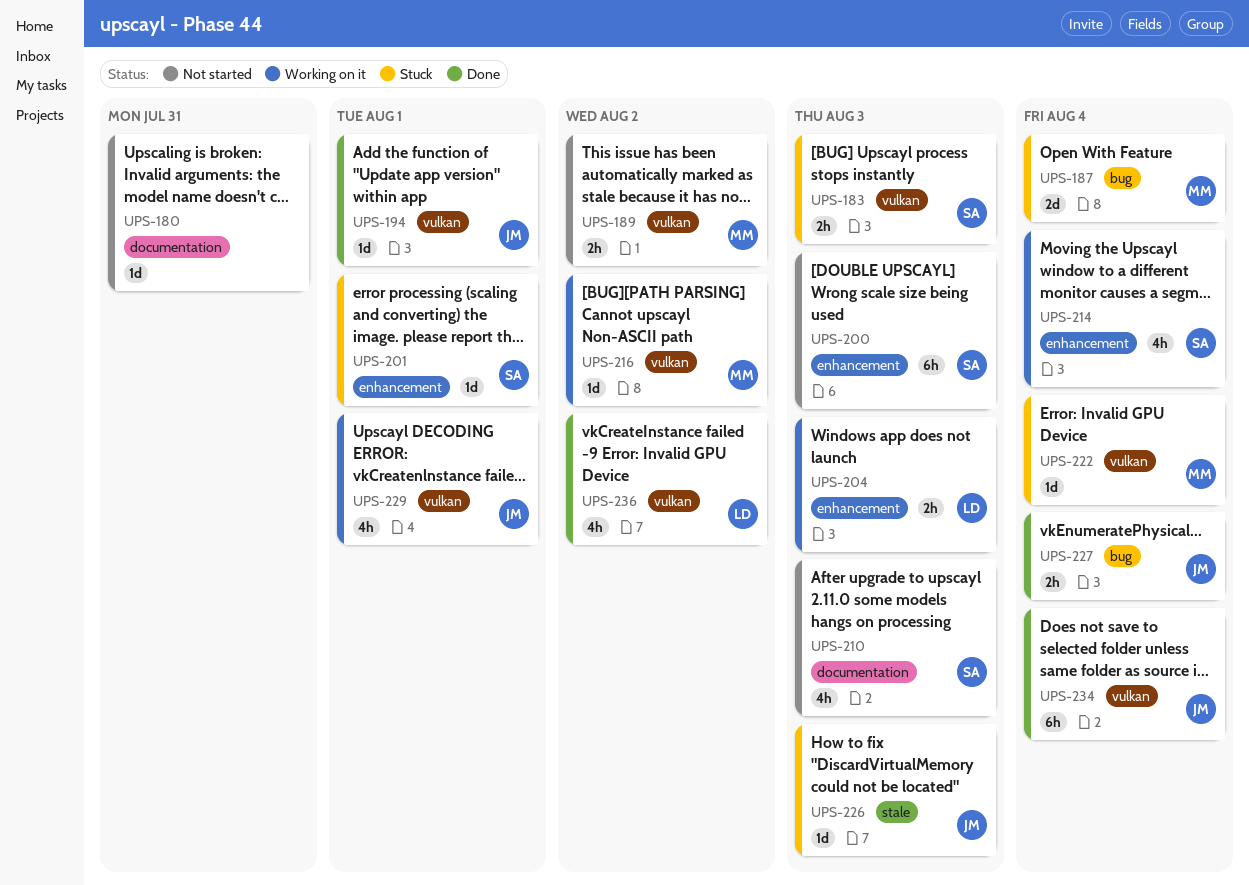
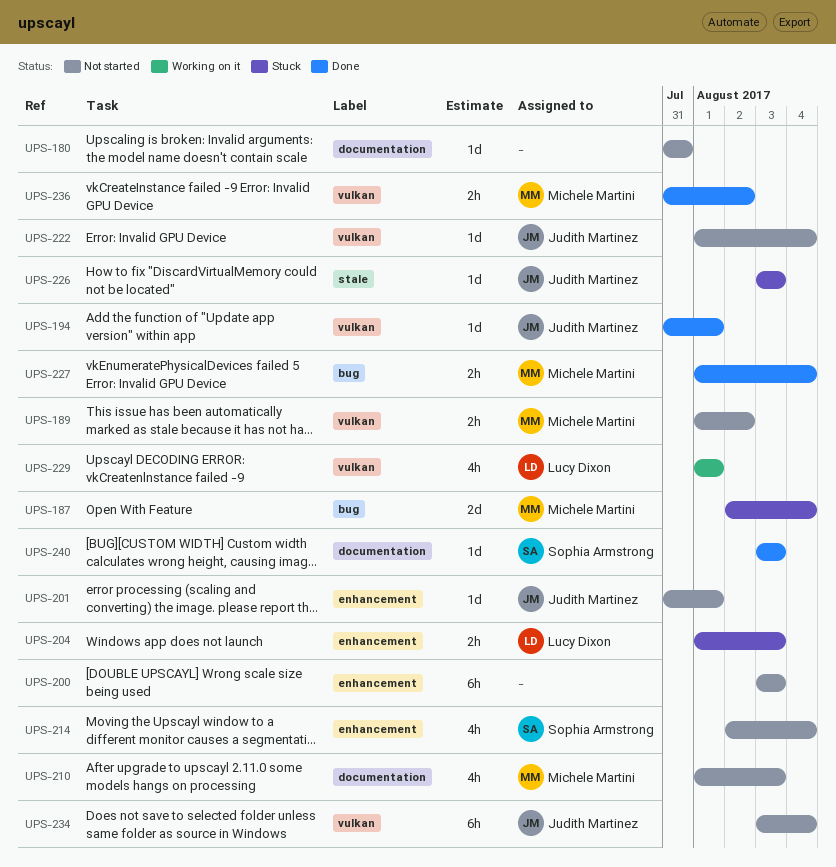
UPS-183: present -> none
UPS-200, owner: Sophia Armstrong -> none
UPS-201, status: Stuck -> Not started
UPS-201, owner: Sophia Armstrong -> Judith Martinez
UPS-204, status: Working on it -> Stuck
UPS-210, owner: Sophia Armstrong -> Michele Martini
UPS-214, status: Working on it -> Not started
UPS-216: present -> none
UPS-222, status: Stuck -> Not started
UPS-222, owner: Michele Martini -> Judith Martinez
UPS-227, owner: Judith Martinez -> Michele Martini
UPS-229, owner: Judith Martinez -> Lucy Dixon
UPS-234, status: Done -> Not started
UPS-236, owner: Lucy Dixon -> Michele Martini
UPS-236, estimate: 4h -> 2h
UPS-240: none -> present

